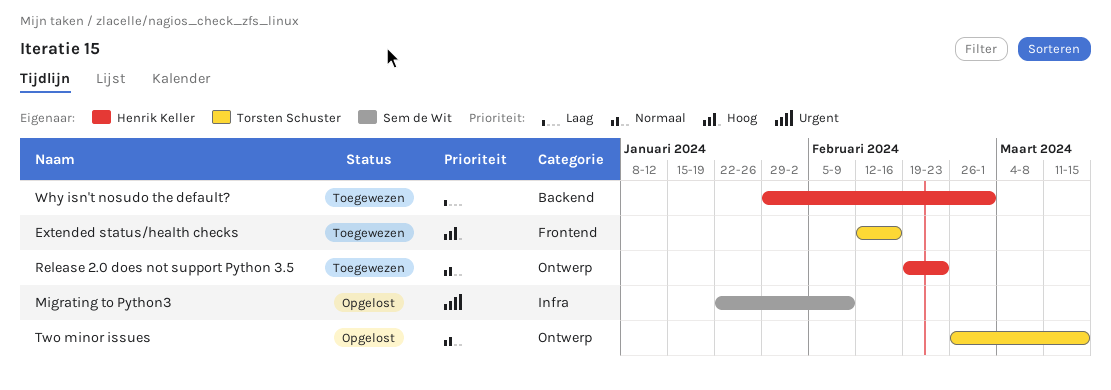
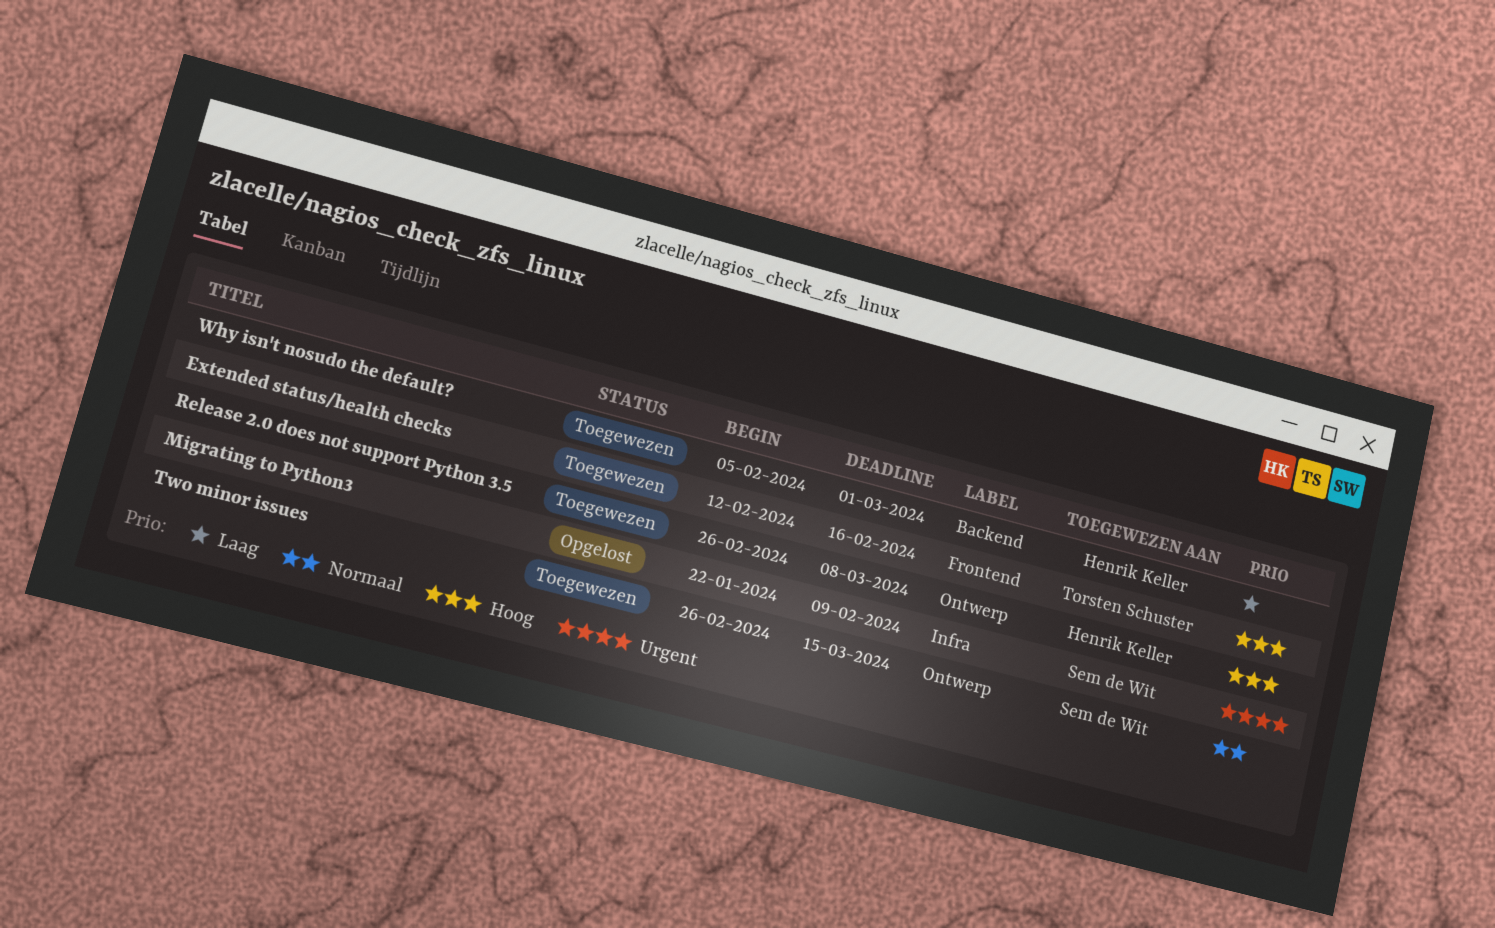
Release 2.0 does not support Python 3.5, priority: Normaal -> Hoog
Release 2.0 does not support Python 3.5, start: Feb 19 -> Feb 26
Release 2.0 does not support Python 3.5, due: Feb 23 -> Mar 8
Two minor issues, status: Opgelost -> Toegewezen
Two minor issues, owner: Torsten Schuster -> Sem de Wit
Why isn't nosudo the default?, start: Jan 29 -> Feb 5

